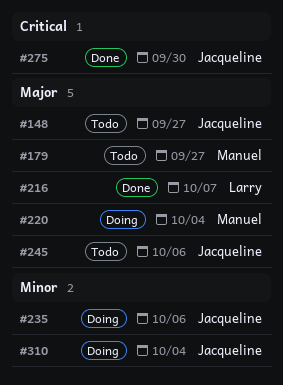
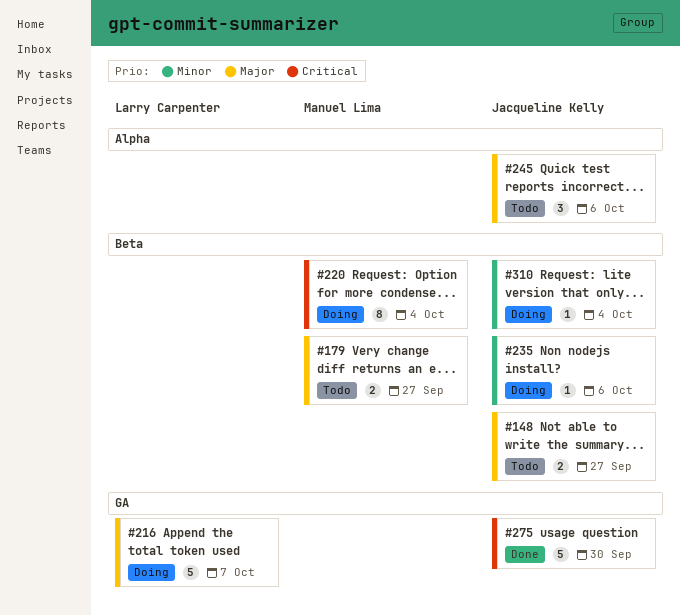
#216, status: Done -> Doing
#220, priority: Major -> Critical

